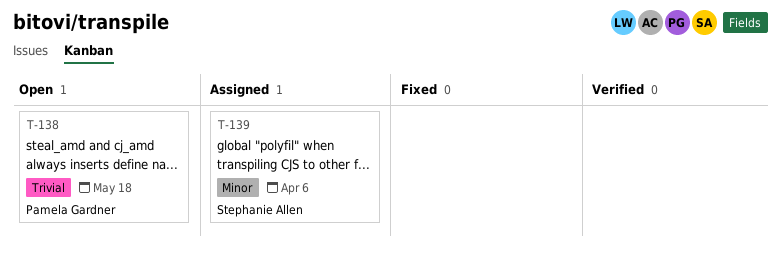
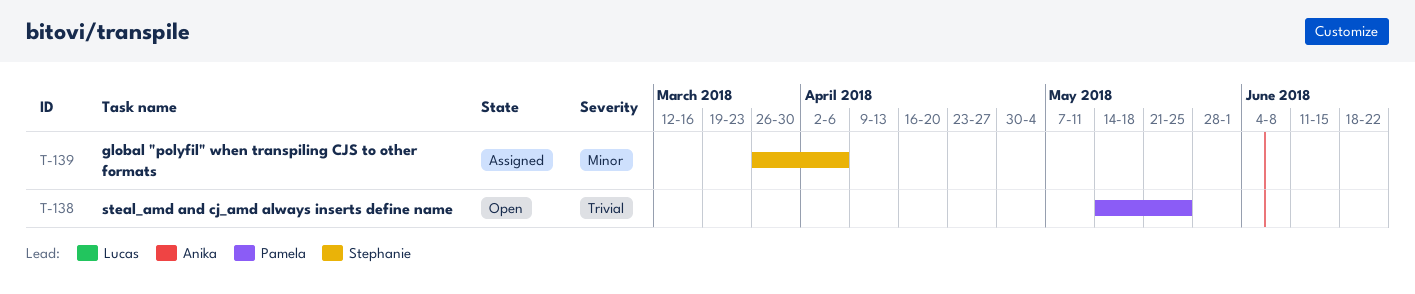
T-138, due: May 18 -> May 25

